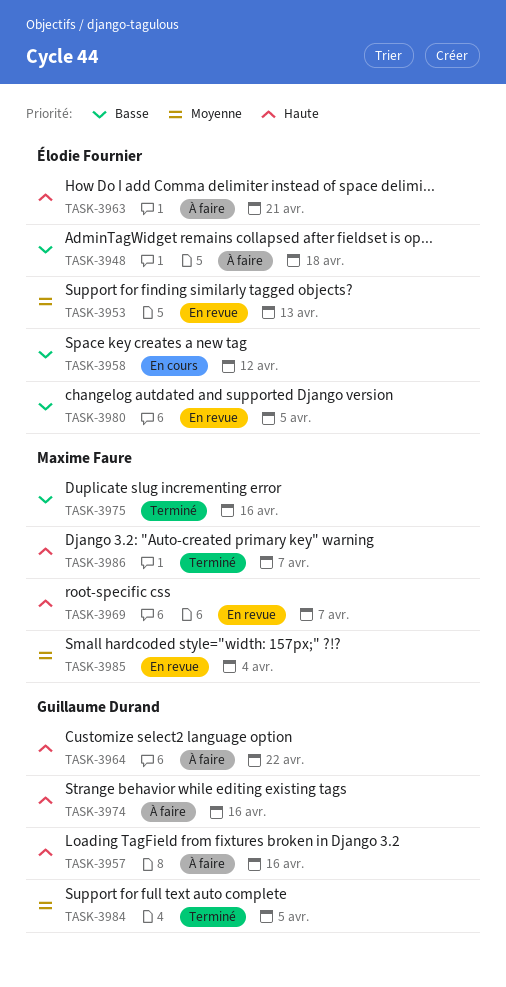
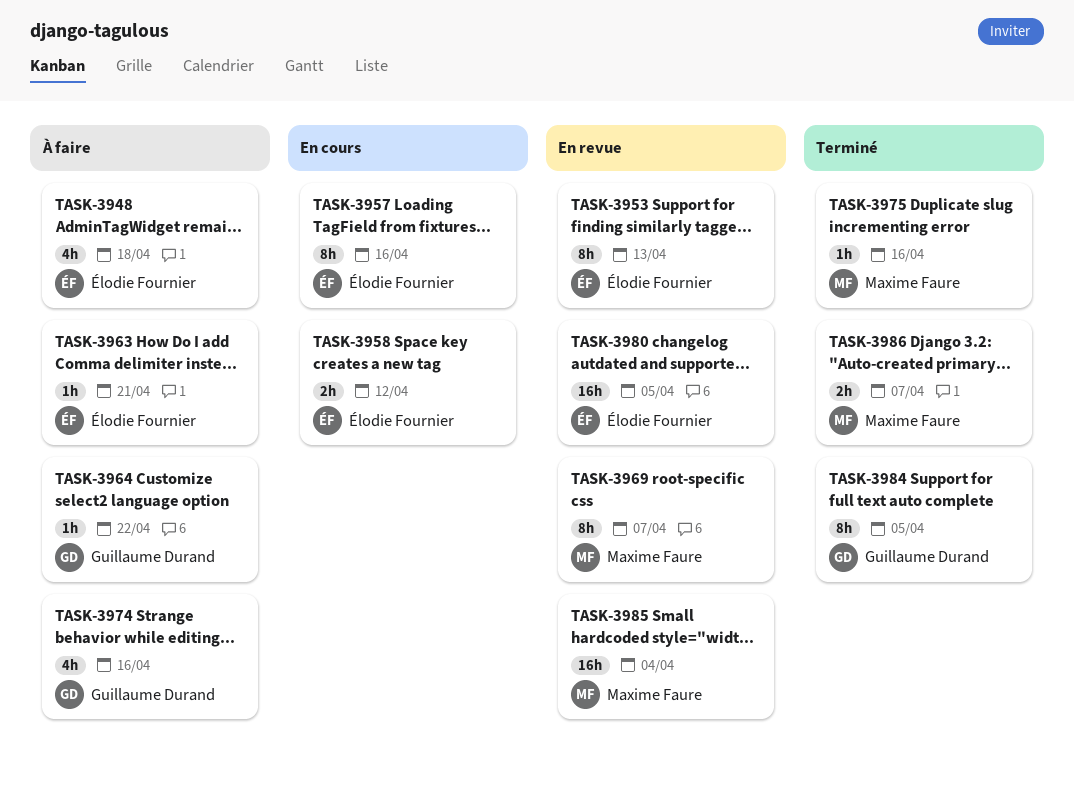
TASK-3957, status: À faire -> En cours
TASK-3957, owner: Guillaume Durand -> Élodie Fournier

